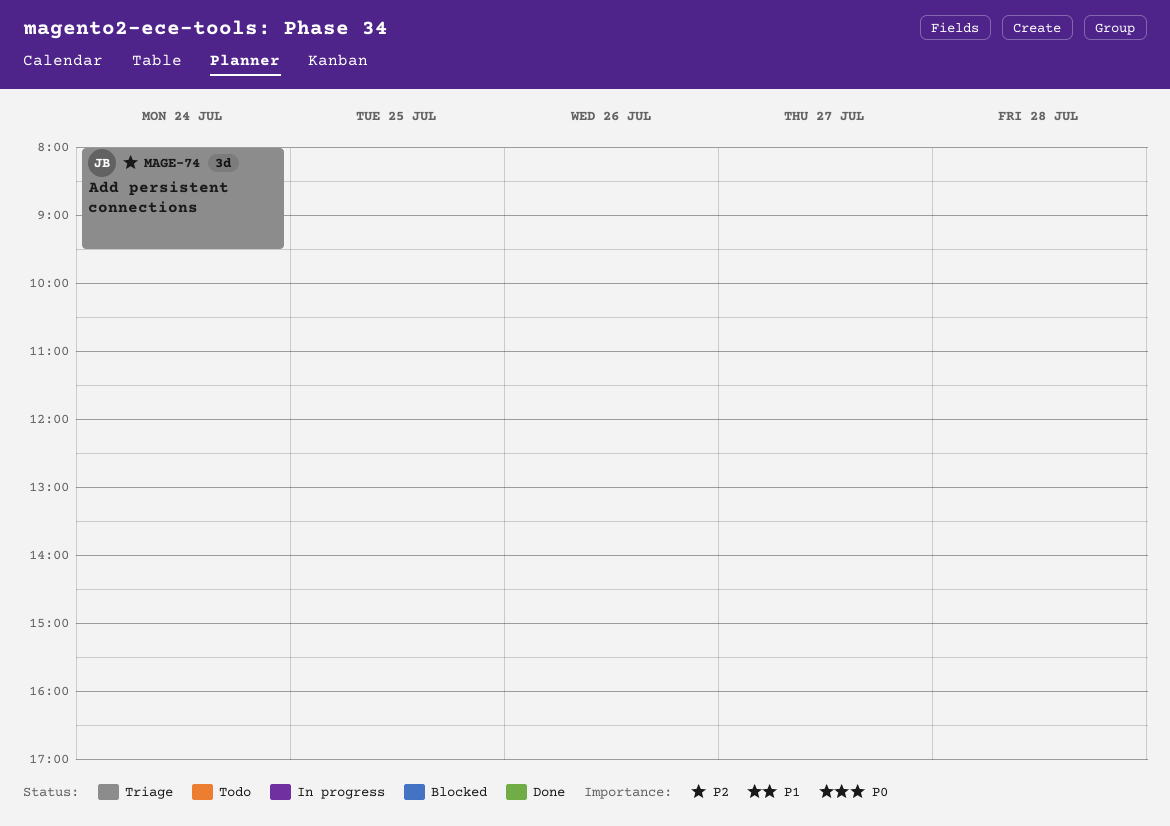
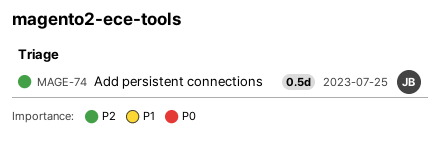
MAGE-74, estimate: 3d -> 0.5d
MAGE-74, day: Jul 24 -> Jul 25

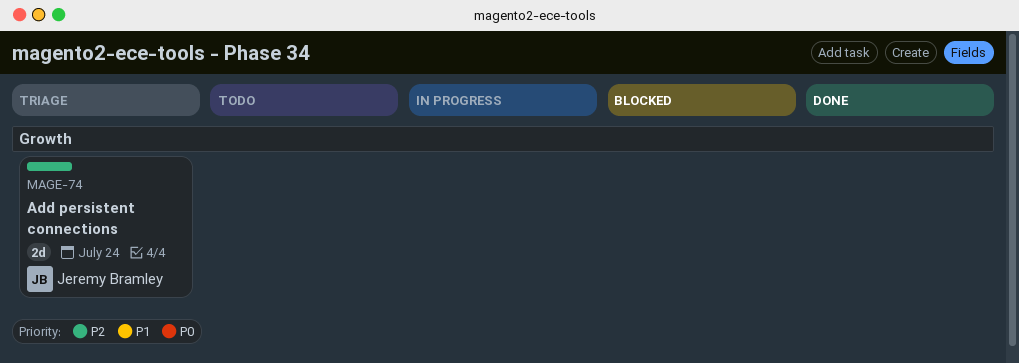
MAGE-74, estimate: 0.5d -> 2d
MAGE-74, day: Jul 25 -> Jul 24

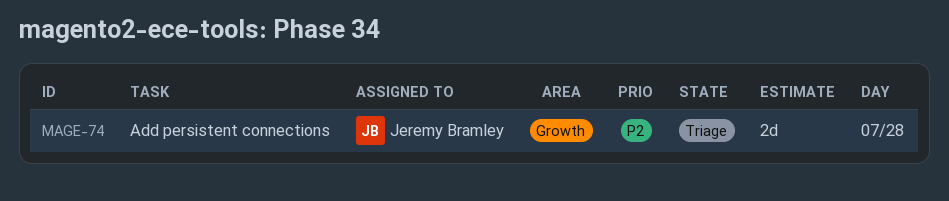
MAGE-74, day: Jul 24 -> Jul 28

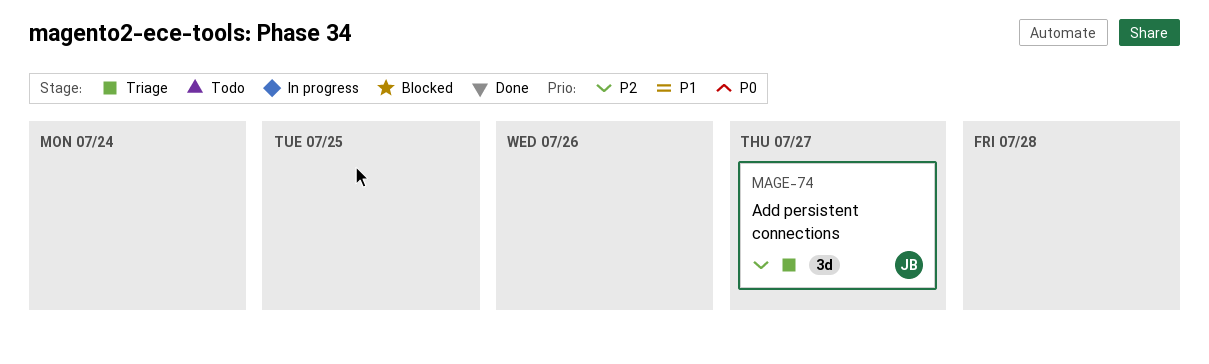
MAGE-74, estimate: 2d -> 3d
MAGE-74, day: Jul 28 -> Jul 27

